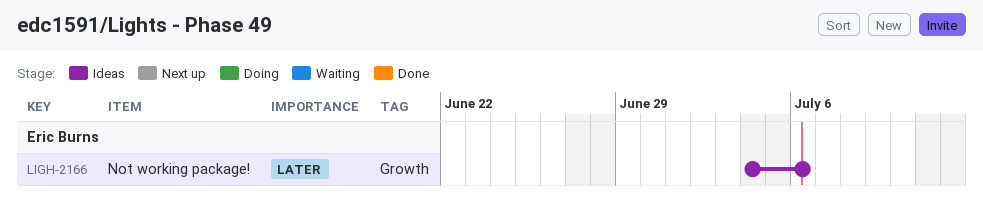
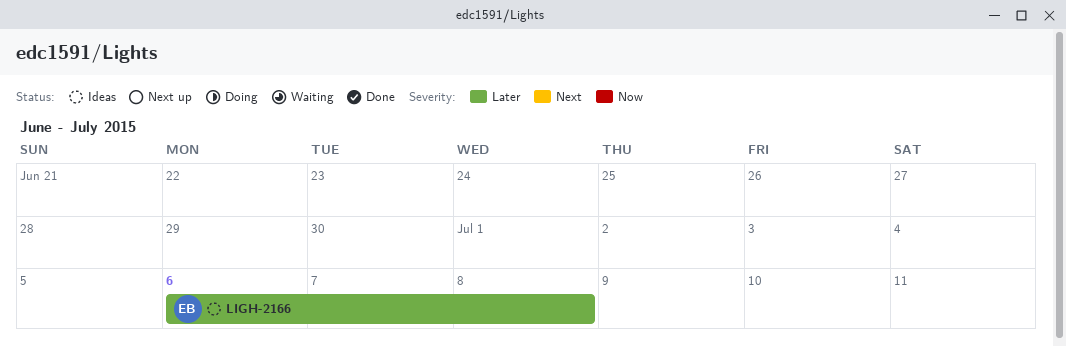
LIGH-2166, start: Jul 4 -> Jul 6
LIGH-2166, due: Jul 6 -> Jul 8

